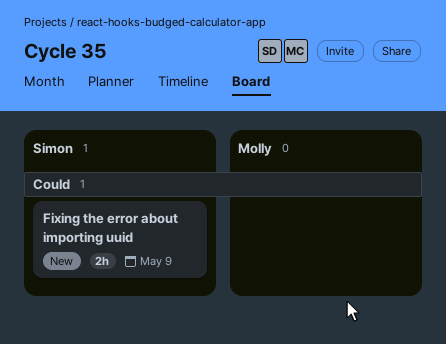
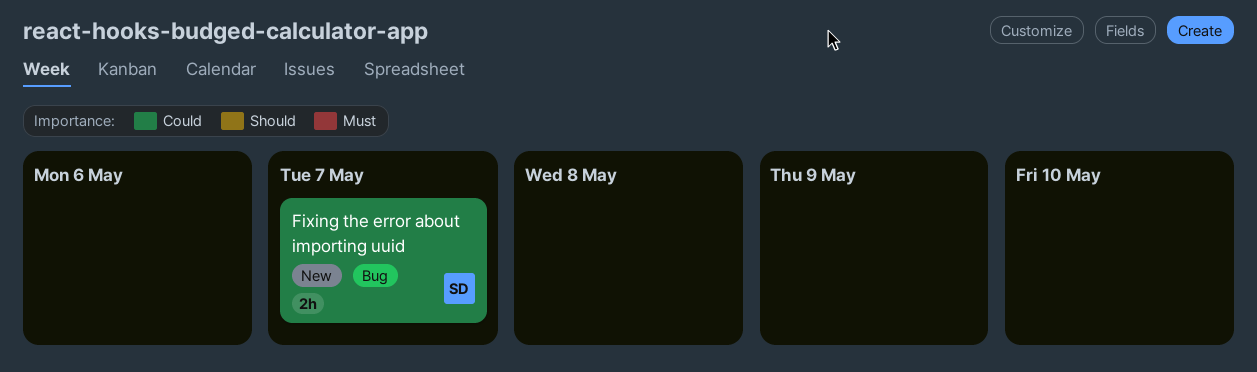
Fixing the error about importing uuid, due: May 9 -> May 7

